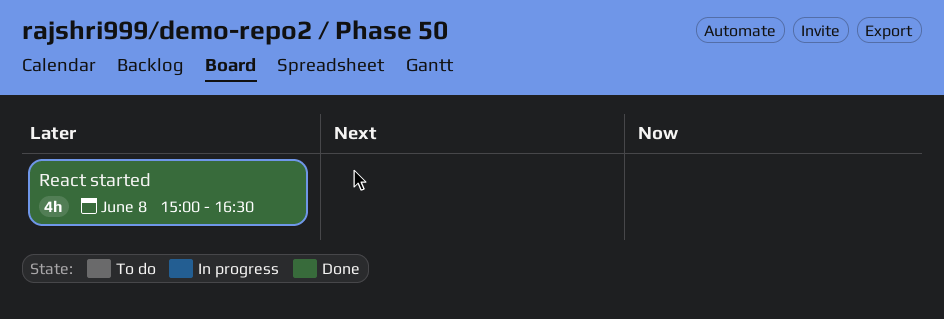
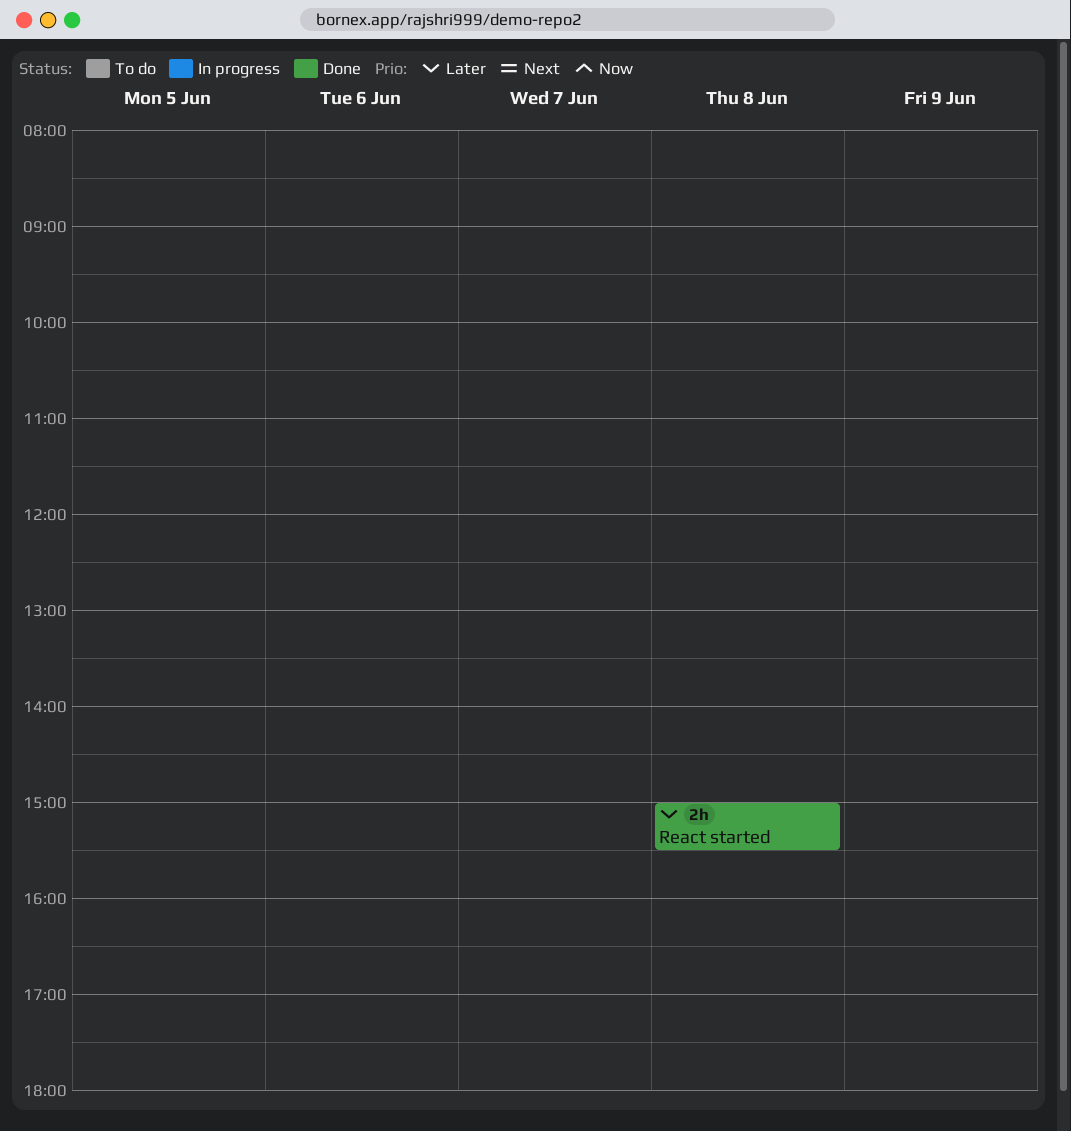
React started, estimate: 4h -> 2h
React started, ends: 16:30 -> 15:30

